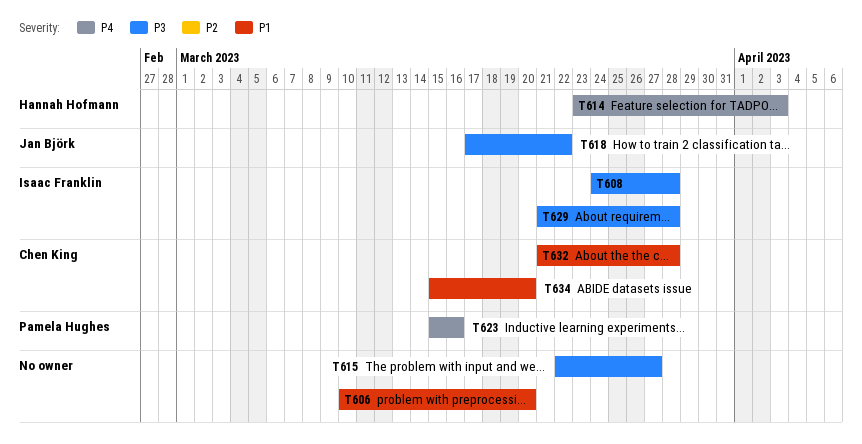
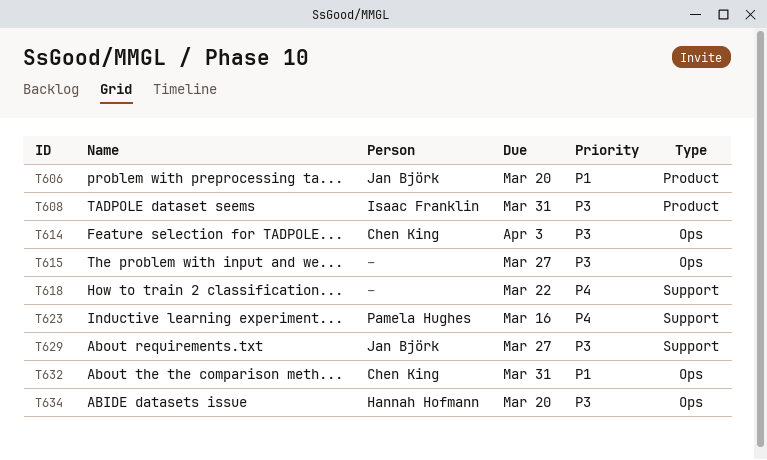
T606, owner: none -> Jan Björk
T608, due: Mar 28 -> Mar 31
T614, owner: Hannah Hofmann -> Chen King
T614, priority: P4 -> P3
T618, owner: Jan Björk -> none
T618, priority: P3 -> P4
T629, owner: Isaac Franklin -> Jan Björk
T629, due: Mar 28 -> Mar 27
T632, due: Mar 28 -> Mar 31
T634, owner: Chen King -> Hannah Hofmann
T634, priority: P1 -> P3

